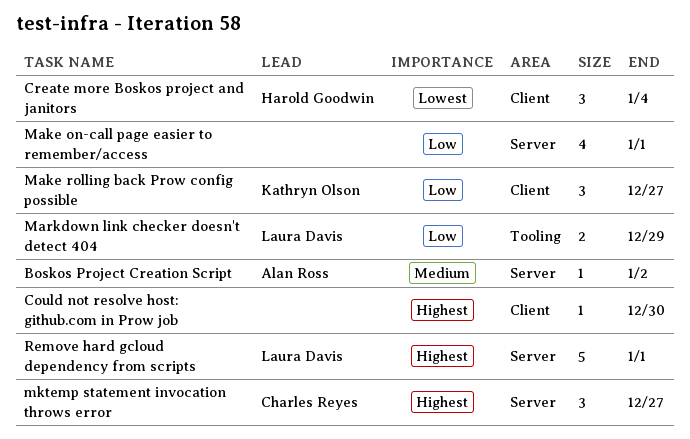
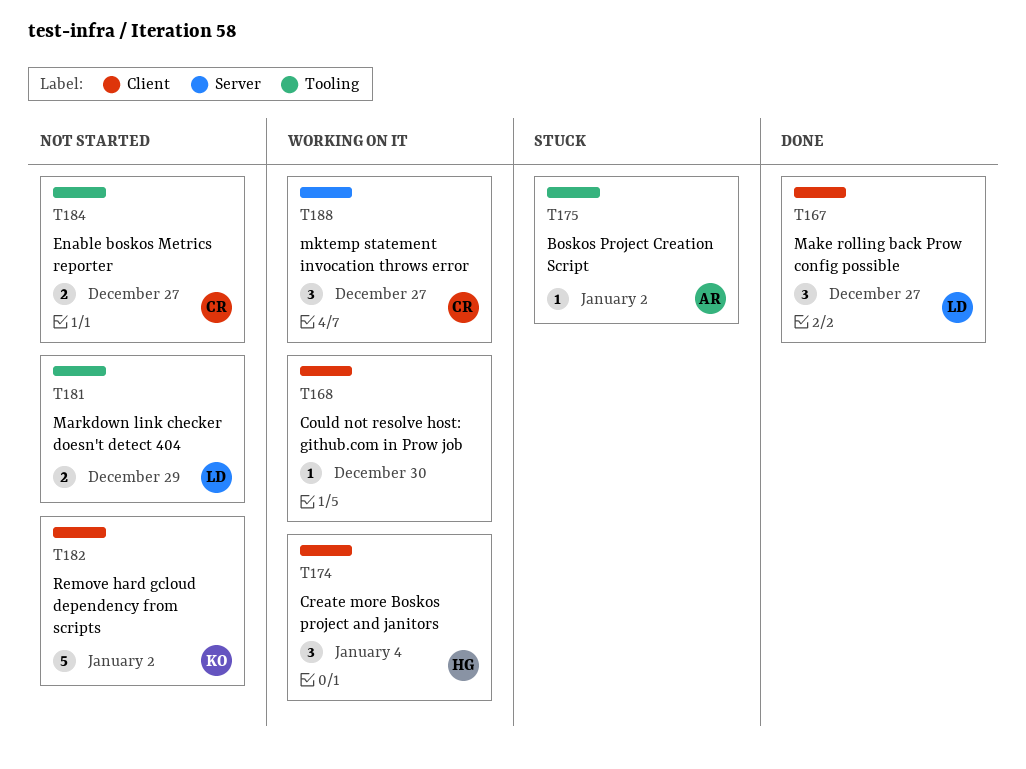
Boskos Project Creation Script, label: Server -> Tooling
Enable boskos Metrics reporter: none -> present
Make on-call page easier to remember/access: present -> none
Make rolling back Prow config possible, owner: Kathryn Olson -> Laura Davis
Remove hard gcloud dependency from scripts, owner: Laura Davis -> Kathryn Olson
Remove hard gcloud dependency from scripts, label: Server -> Client
Remove hard gcloud dependency from scripts, due: Jan 1 -> Jan 2

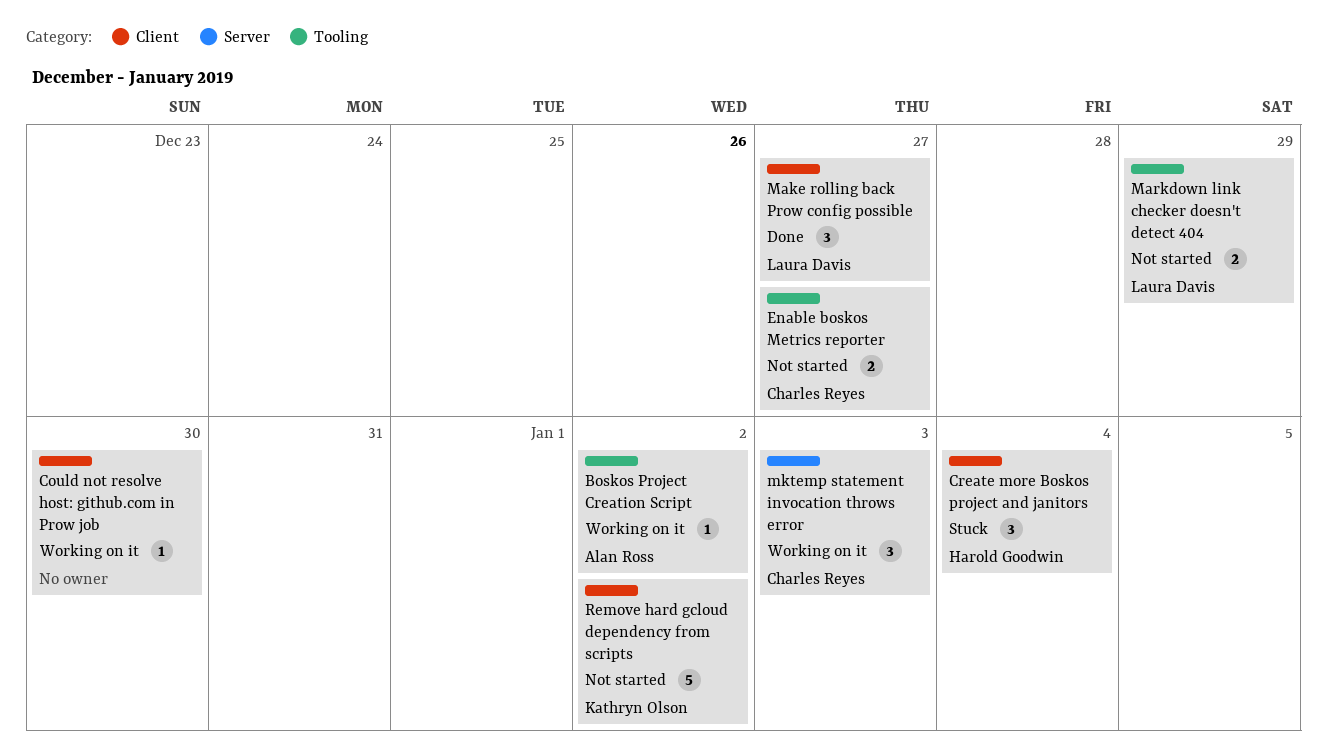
Boskos Project Creation Script, status: Stuck -> Working on it
Create more Boskos project and janitors, status: Working on it -> Stuck
mktemp statement invocation throws error, due: Dec 27 -> Jan 3

